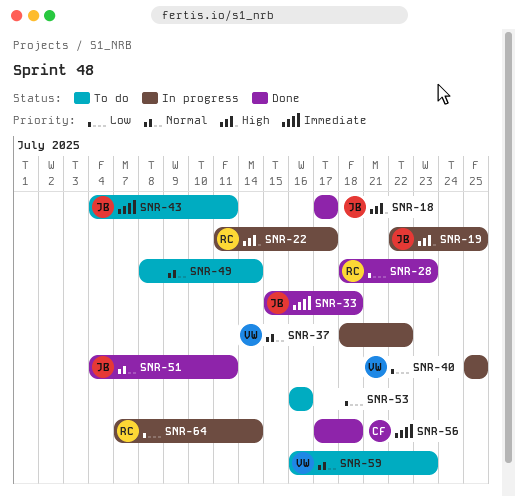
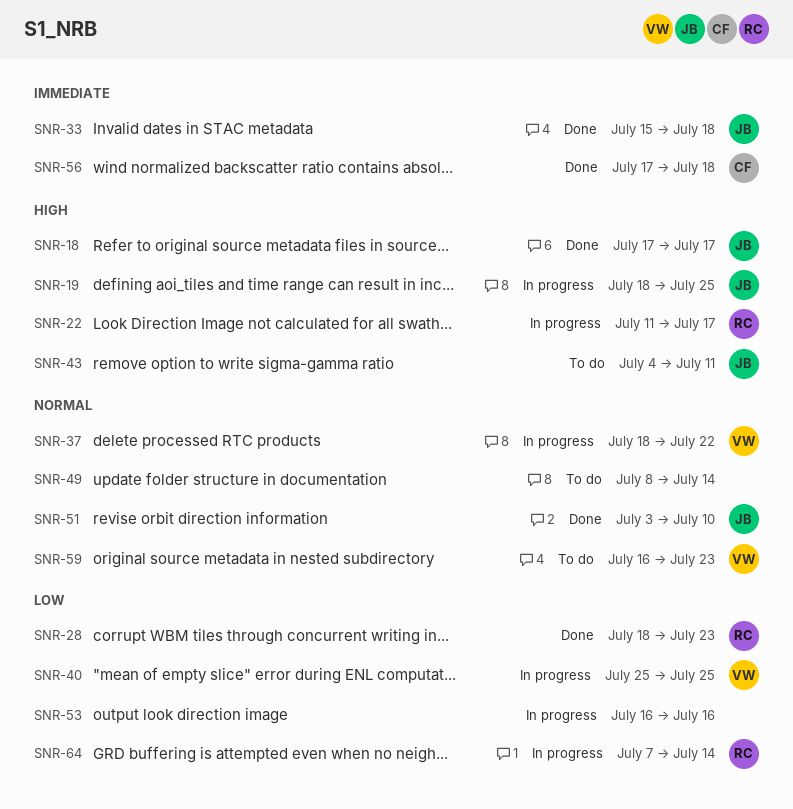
SNR-19, start: Jul 22 -> Jul 18
SNR-43, priority: Immediate -> High
SNR-51, start: Jul 4 -> Jul 3
SNR-51, due: Jul 11 -> Jul 10
SNR-53, status: To do -> In progress

